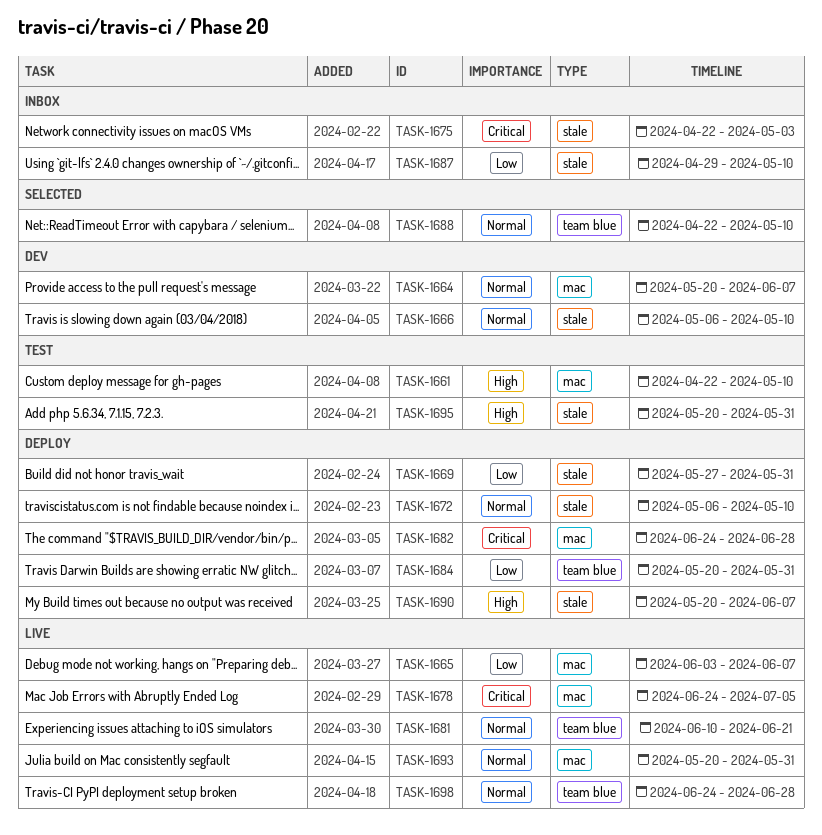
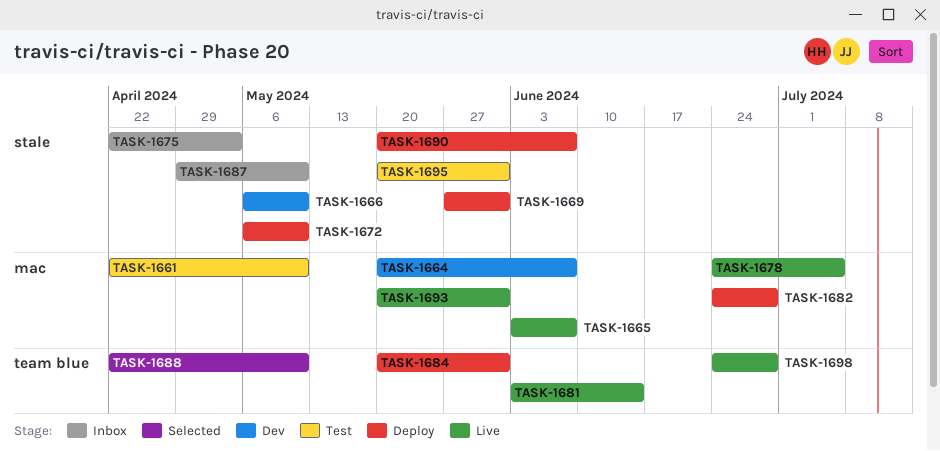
TASK-1681, start: Jun 10 -> Jun 3
TASK-1681, due: Jun 21 -> Jun 14

